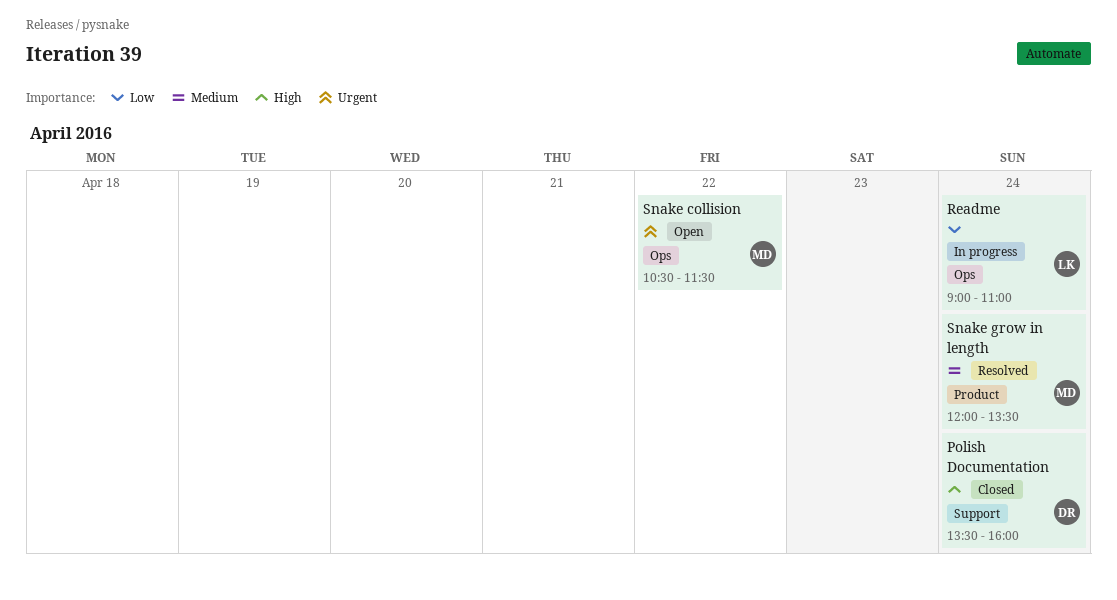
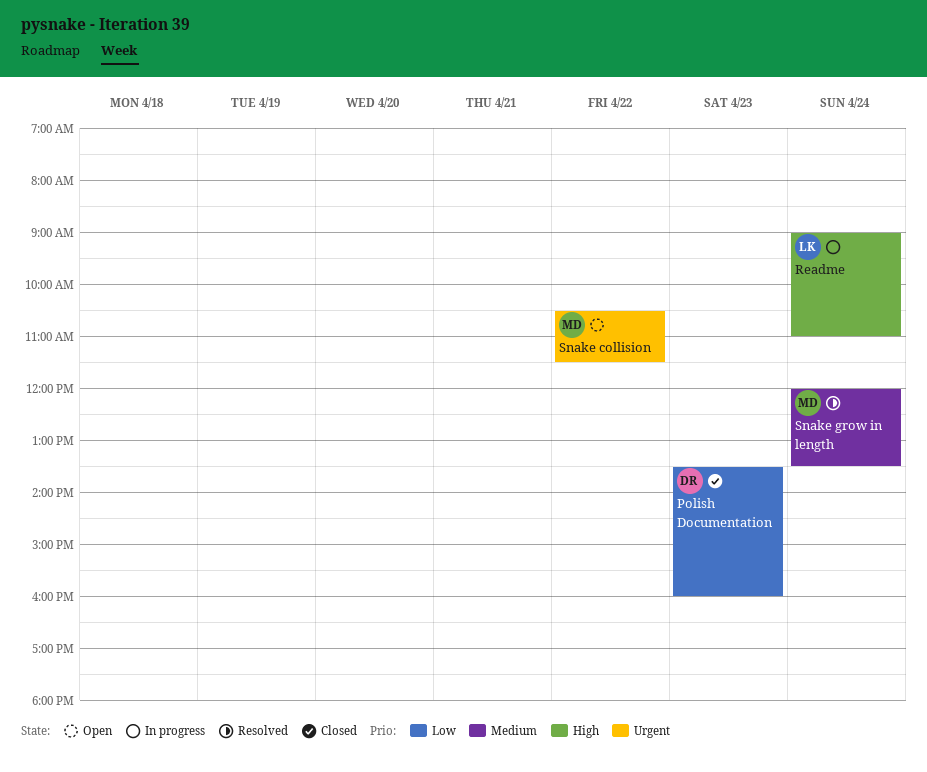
Polish Documentation, priority: High -> Low
Polish Documentation, day: Apr 24 -> Apr 23
Readme, priority: Low -> High

